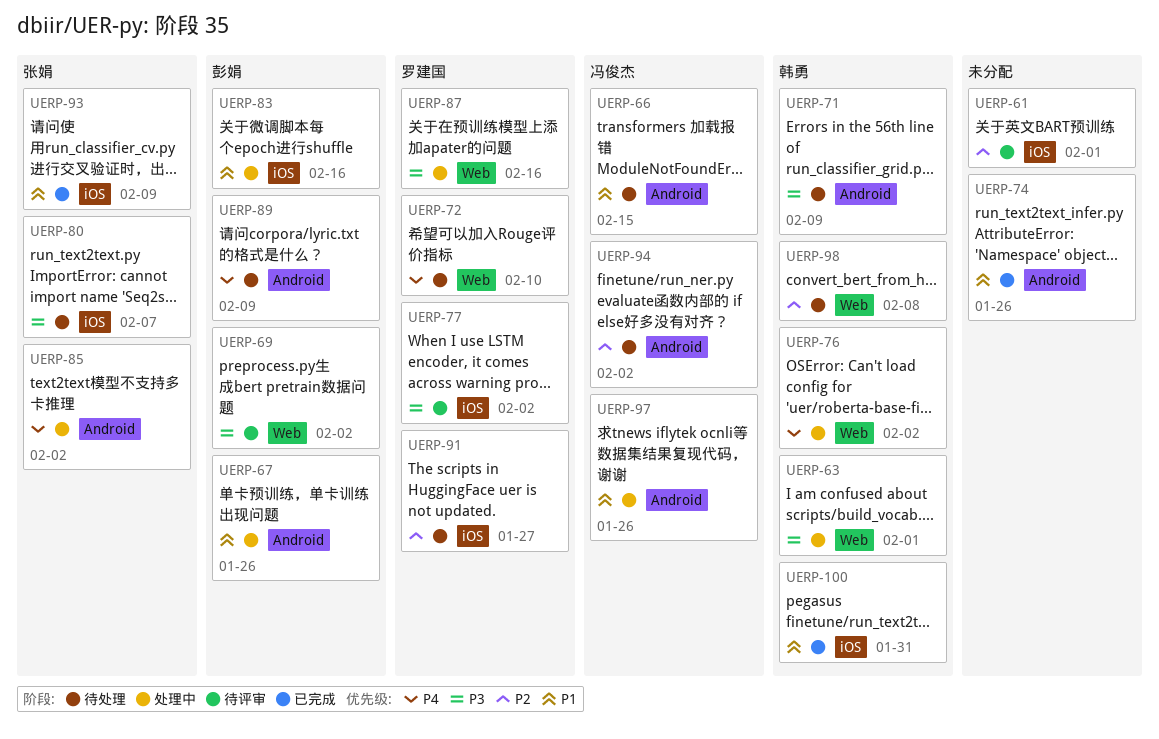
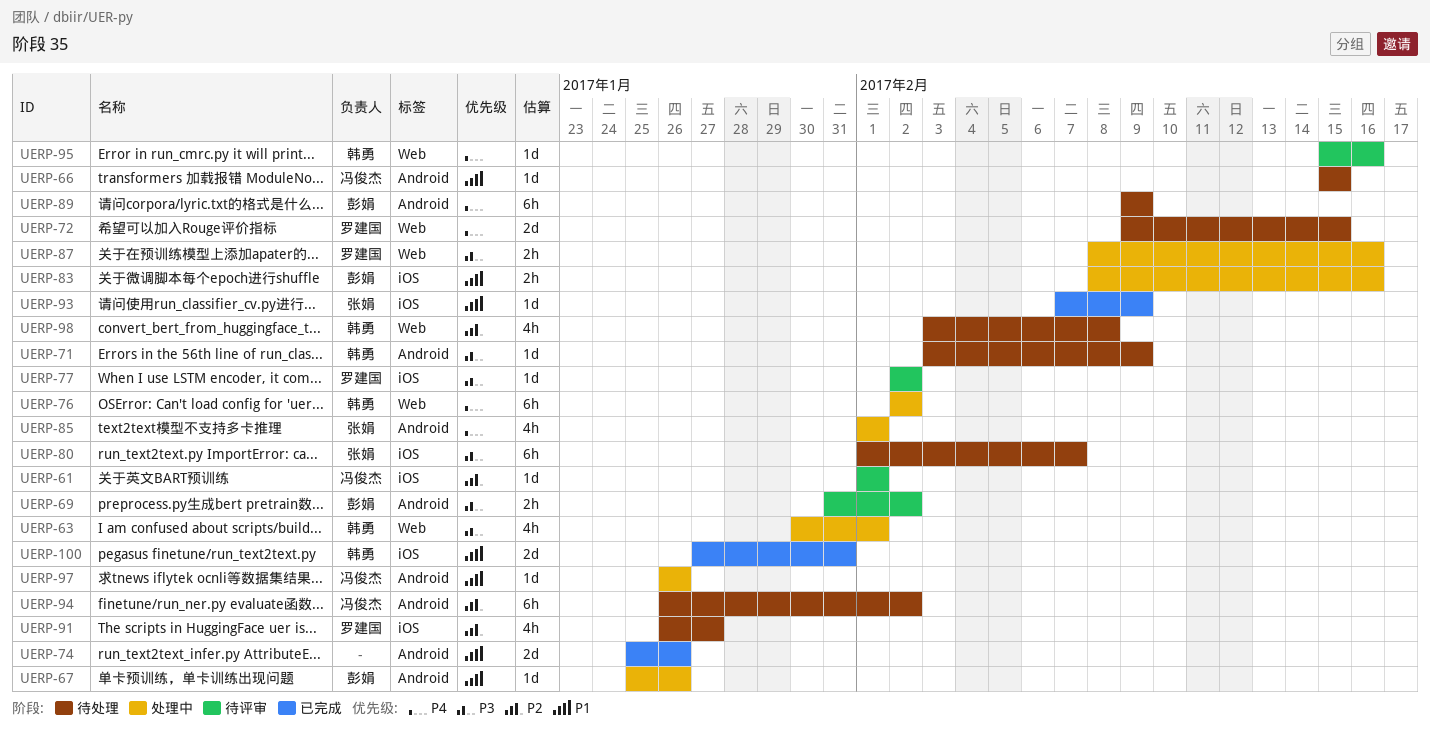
UERP-61, owner: none -> 冯俊杰
UERP-69, label: Web -> Android
UERP-72, due: Feb 10 -> Feb 15
UERP-85, due: Feb 2 -> Feb 1
UERP-95: none -> present

